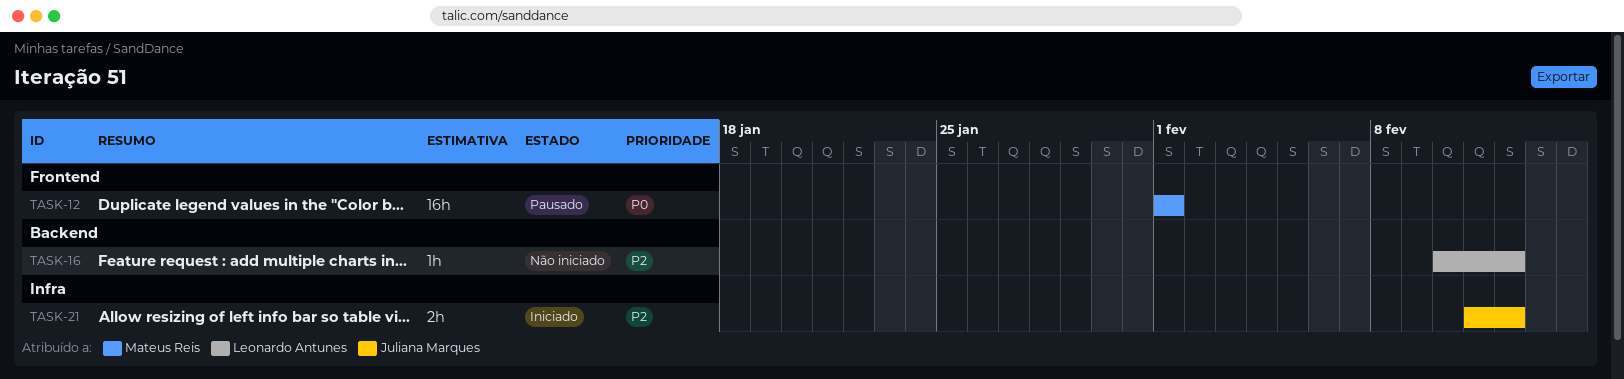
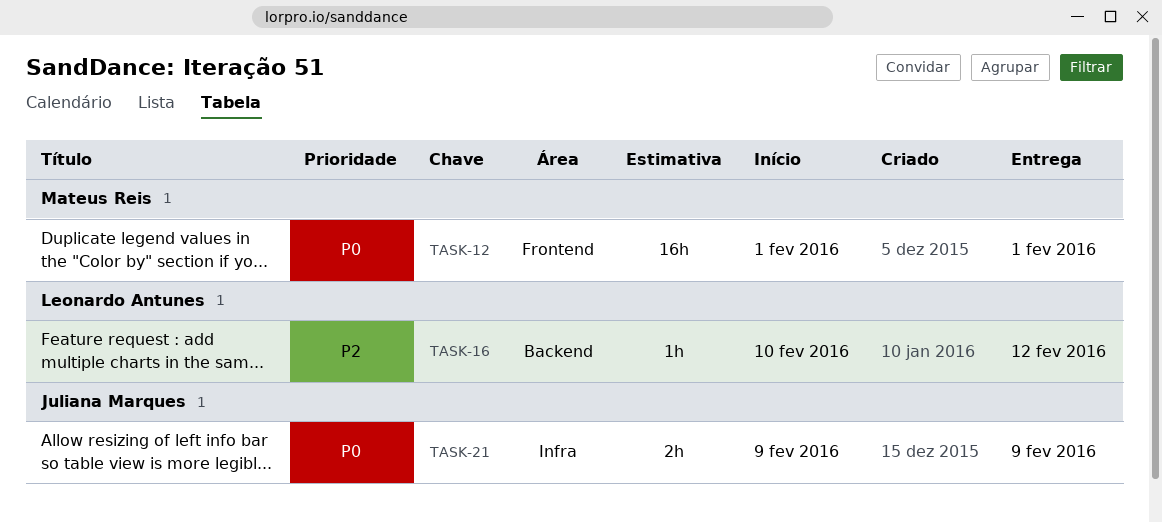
TASK-21, priority: P2 -> P0
TASK-21, start: Feb 11 -> Feb 9
TASK-21, due: Feb 12 -> Feb 9

